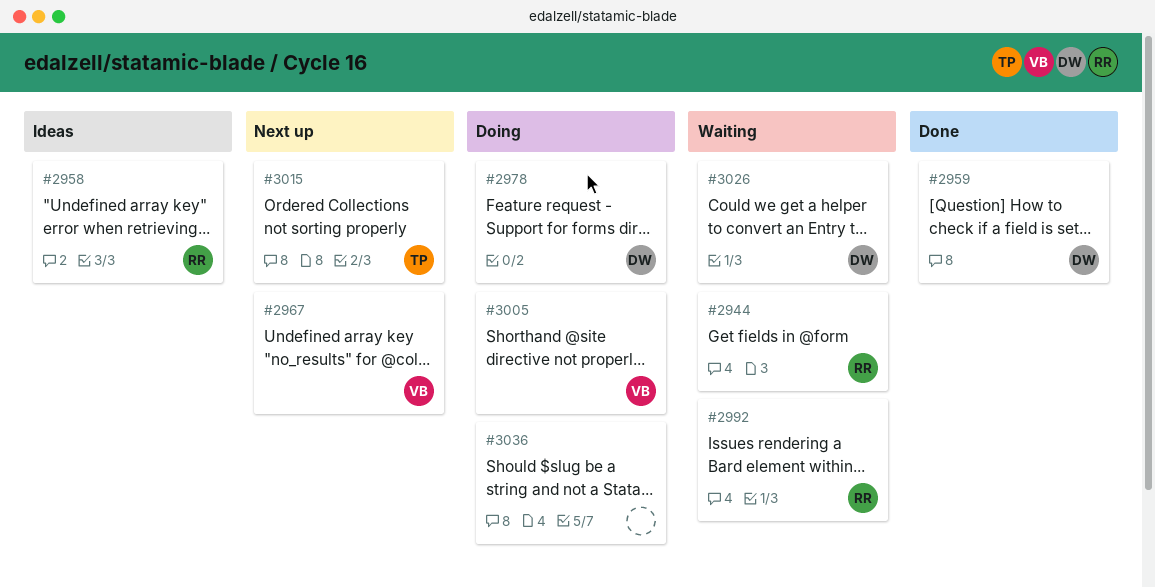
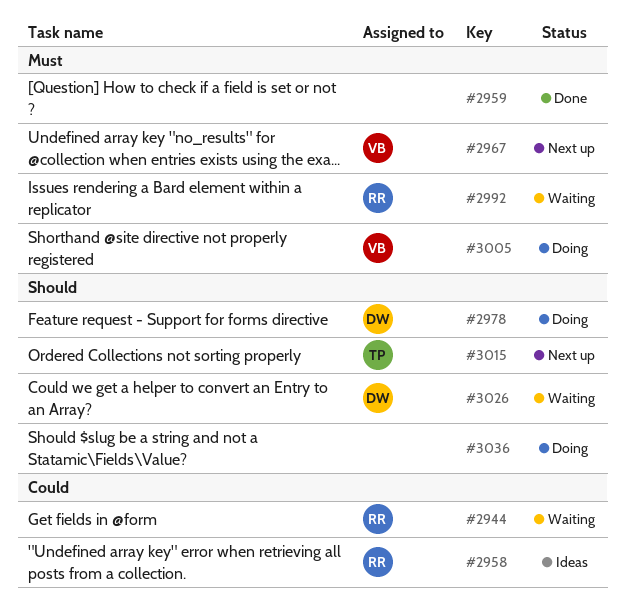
#2959, owner: DW -> none

